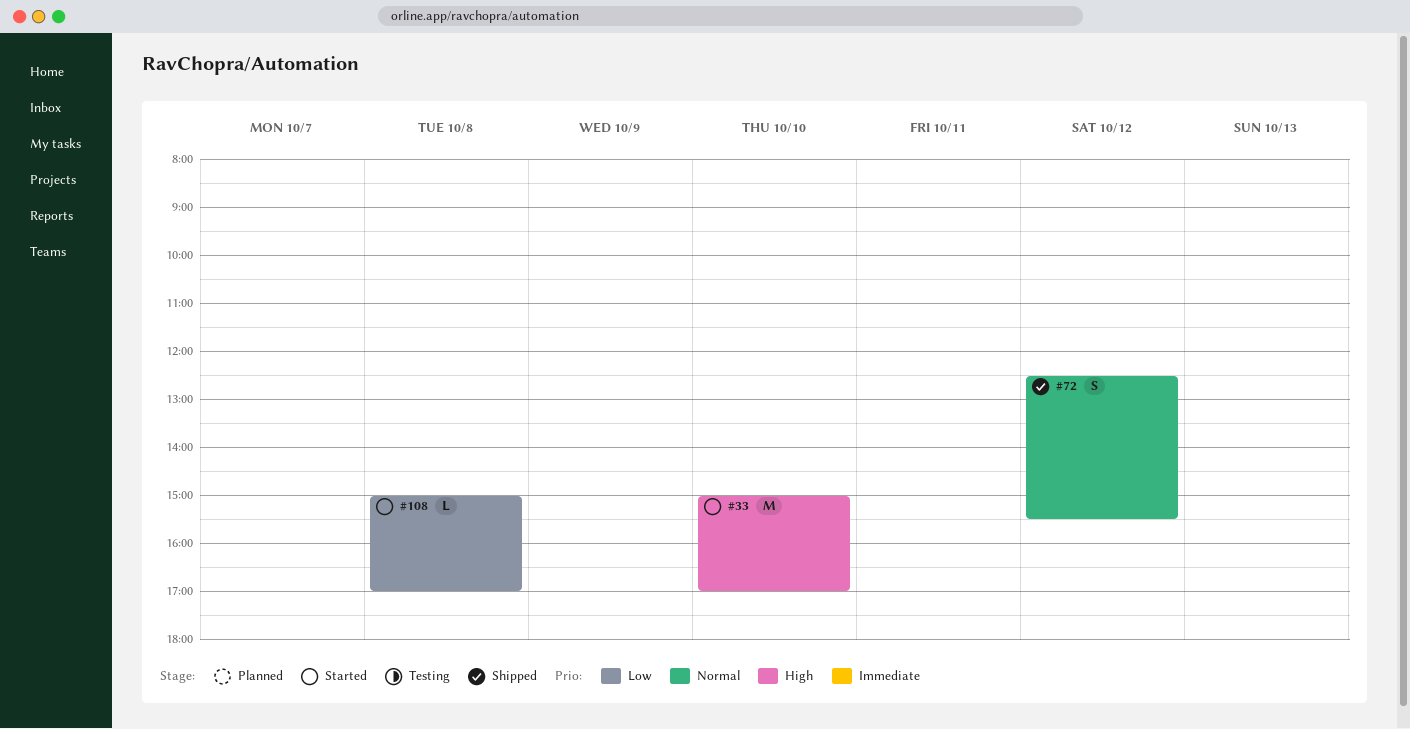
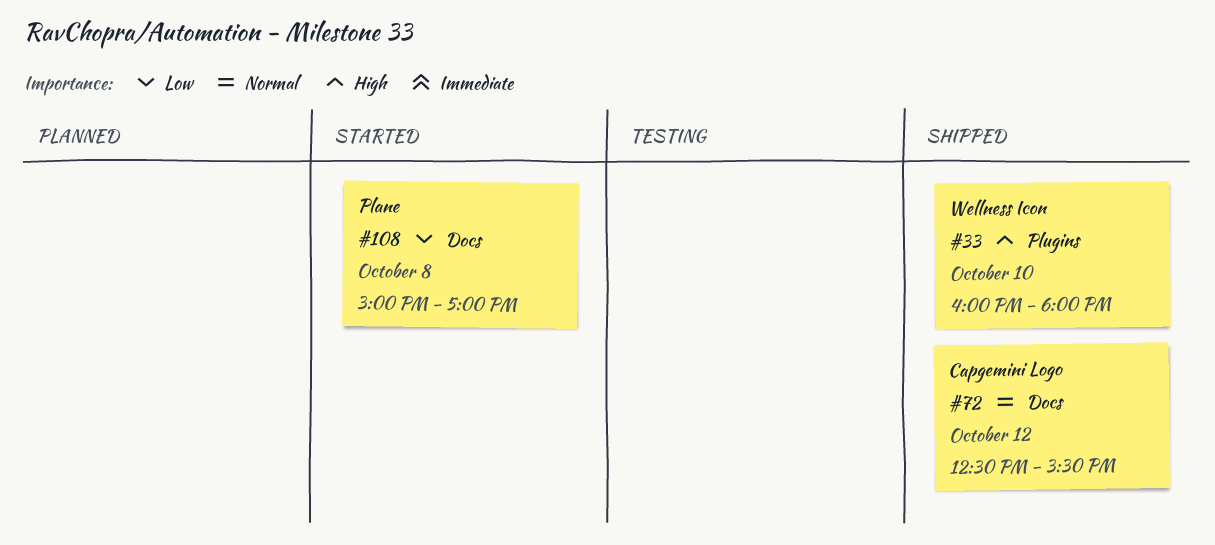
#33, status: Started -> Shipped
#33, begins: 15:00 -> 16:00
#33, ends: 17:00 -> 18:00

